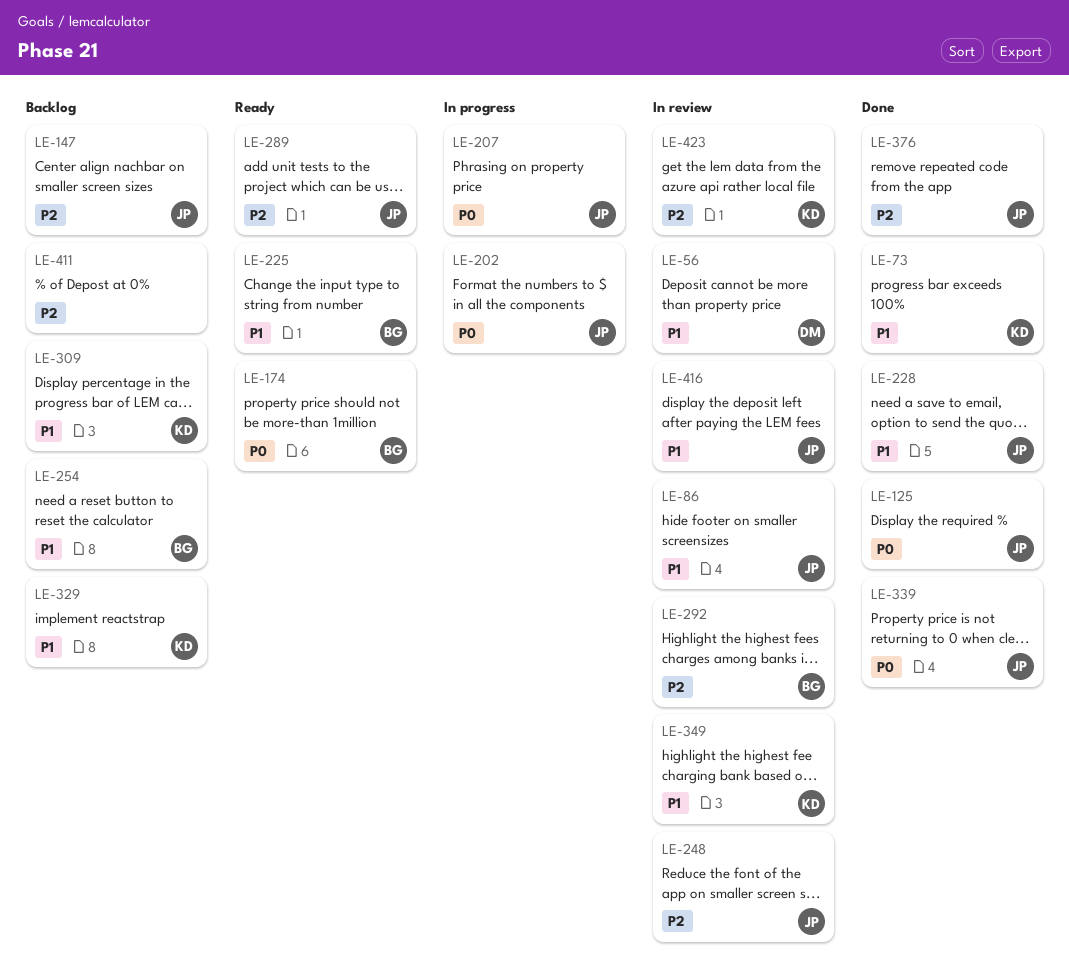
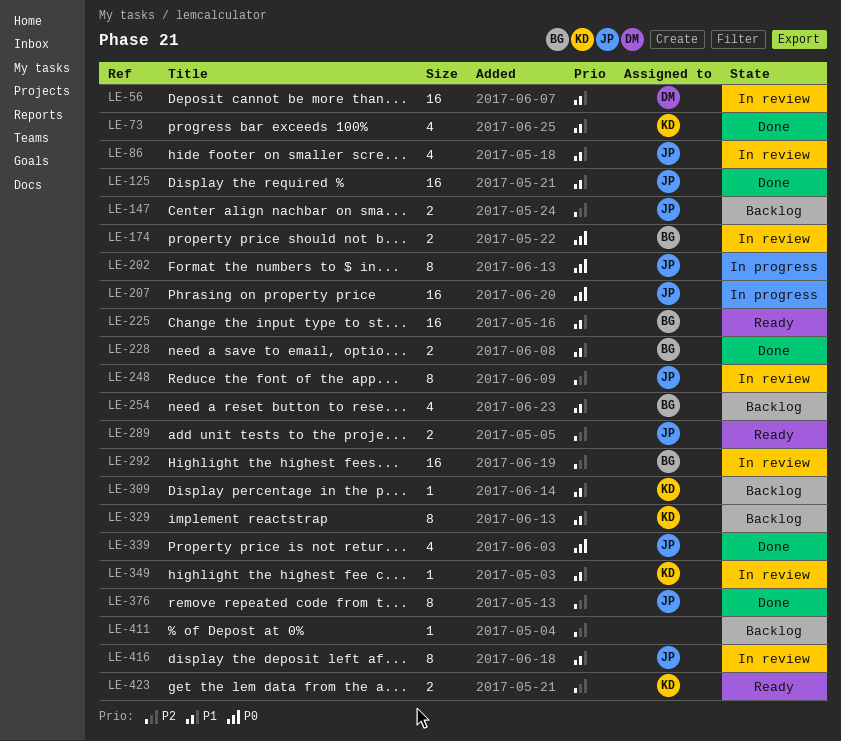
LE-125, priority: P0 -> P1
LE-174, status: Ready -> In review
LE-228, owner: JP -> BG
LE-423, status: In review -> Ready

